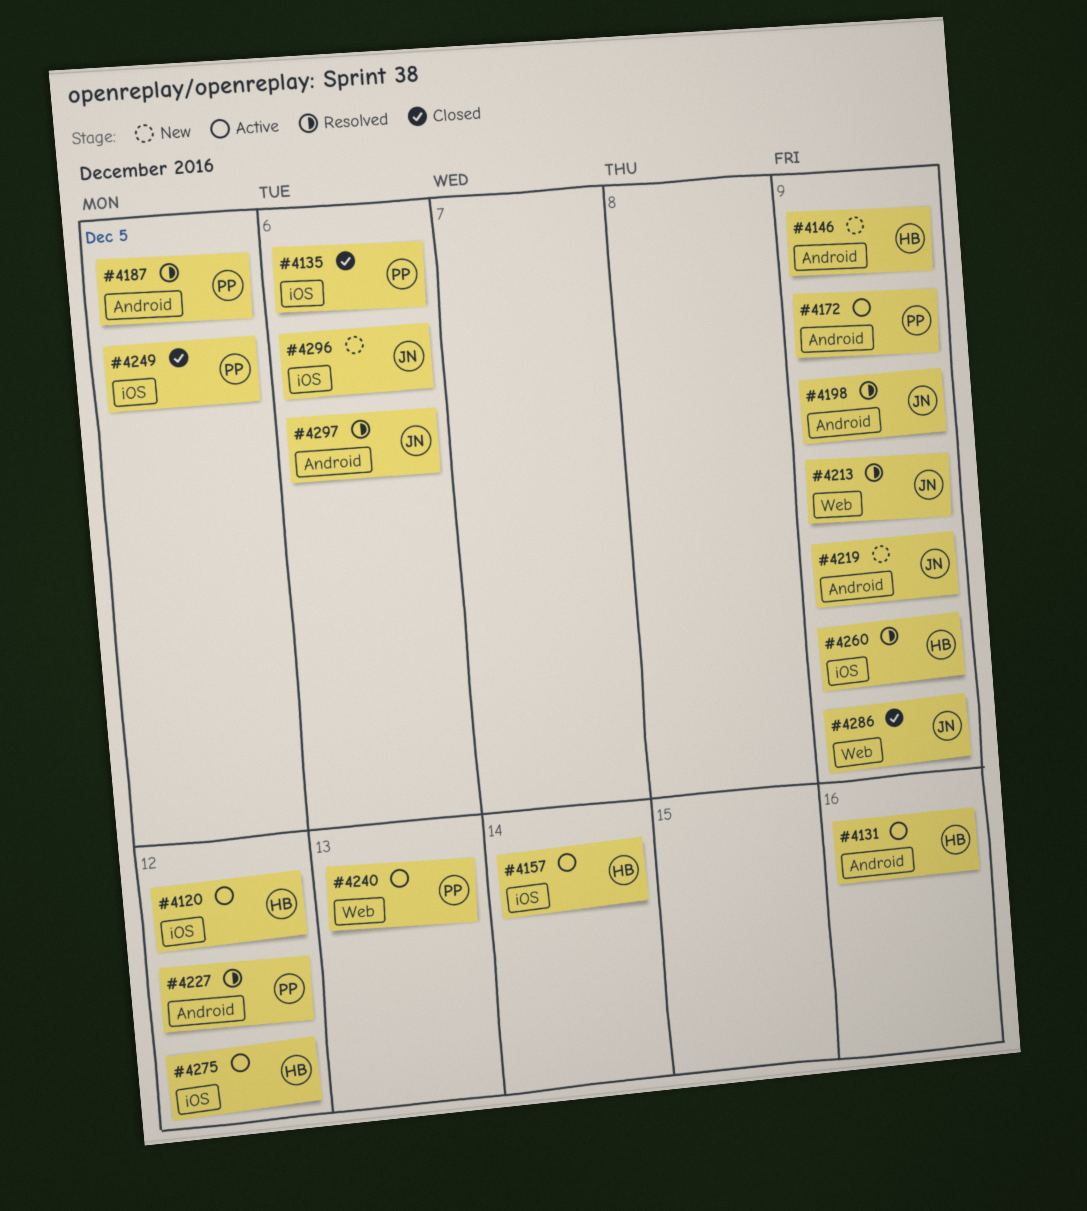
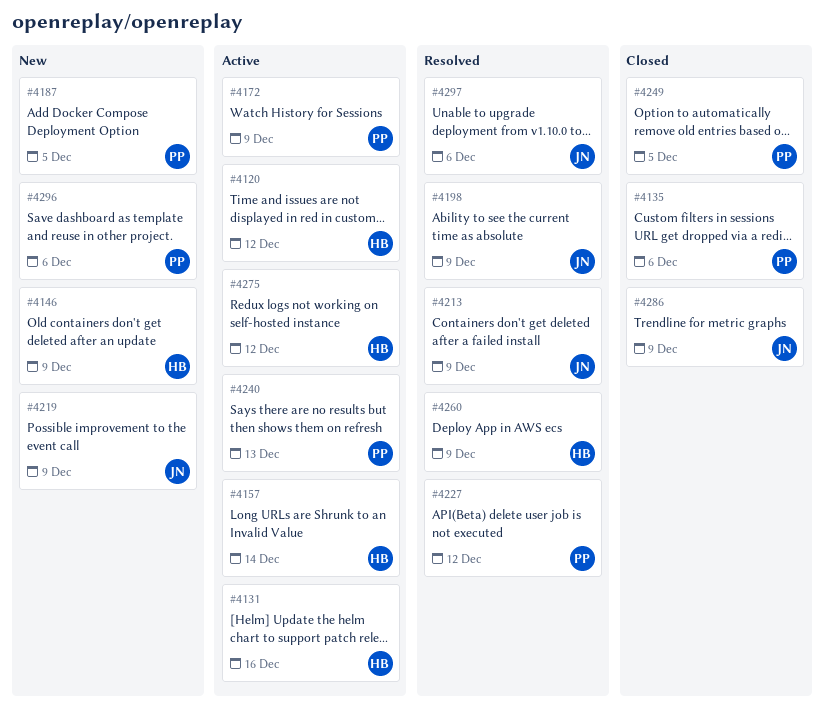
#4187, status: Resolved -> New
#4296, owner: JN -> PP

